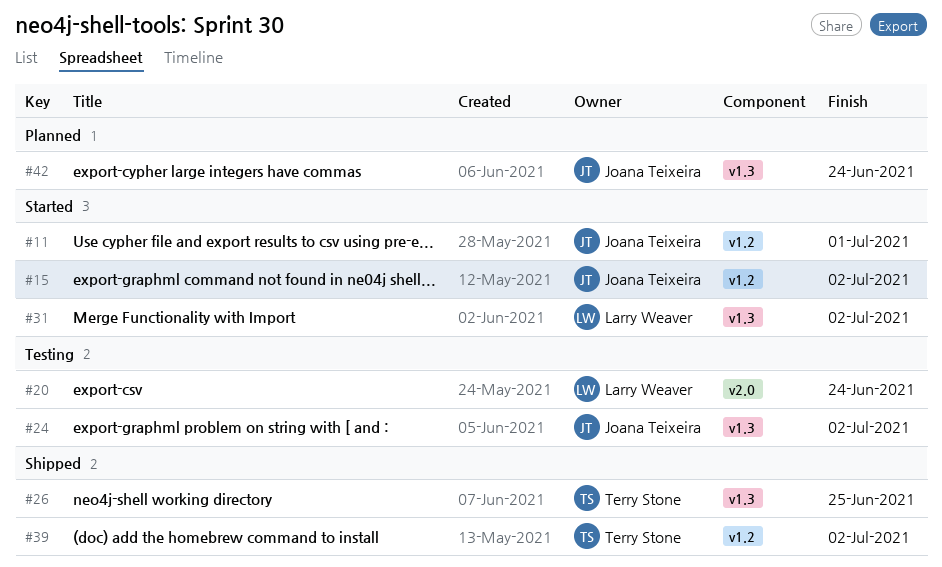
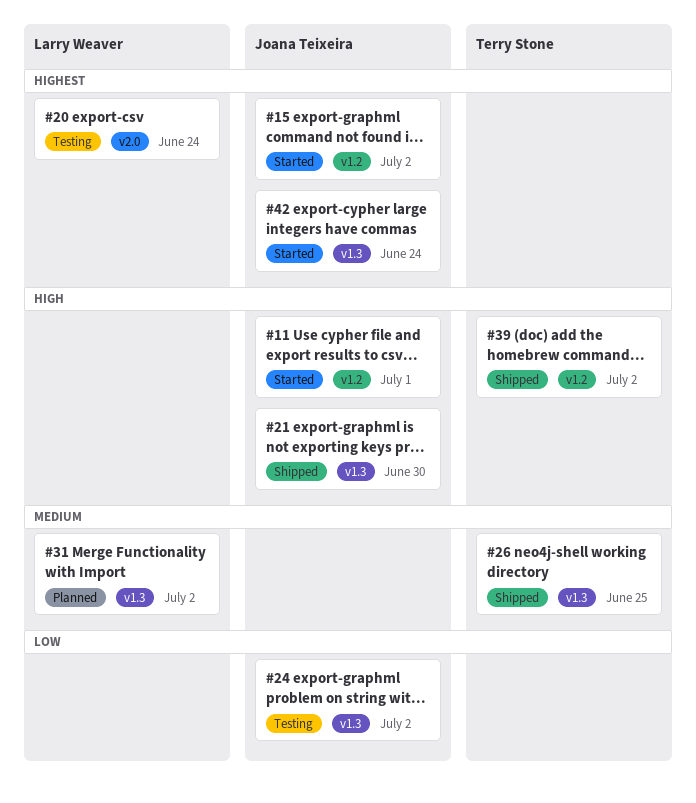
#21: none -> present
#31, status: Started -> Planned
#42, status: Planned -> Started

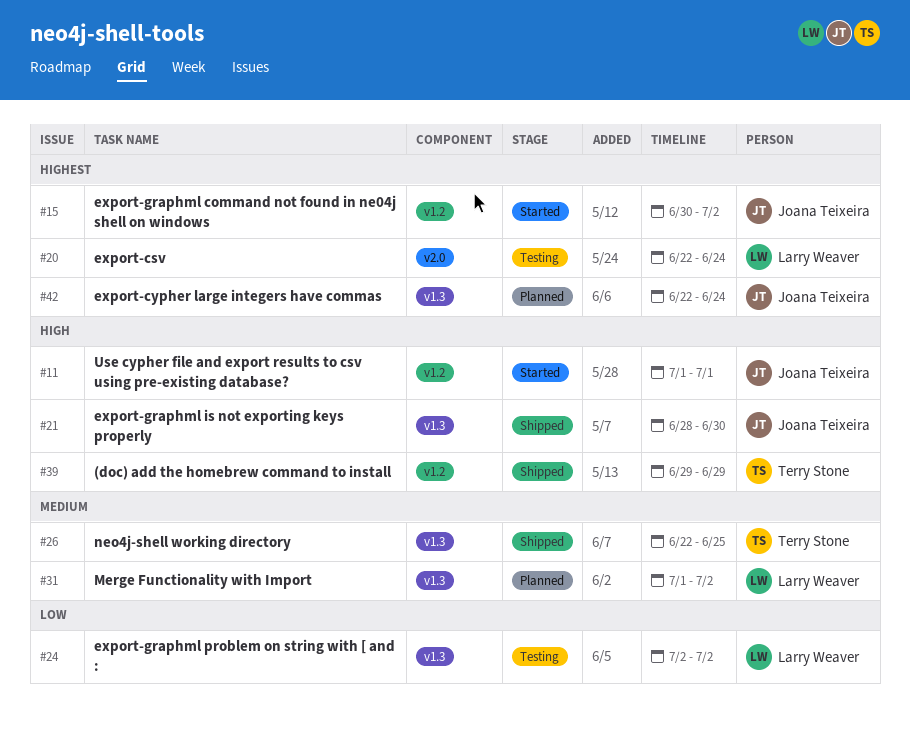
#24, owner: Joana Teixeira -> Larry Weaver
#39, due: Jul 2 -> Jun 29
#42, status: Started -> Planned

